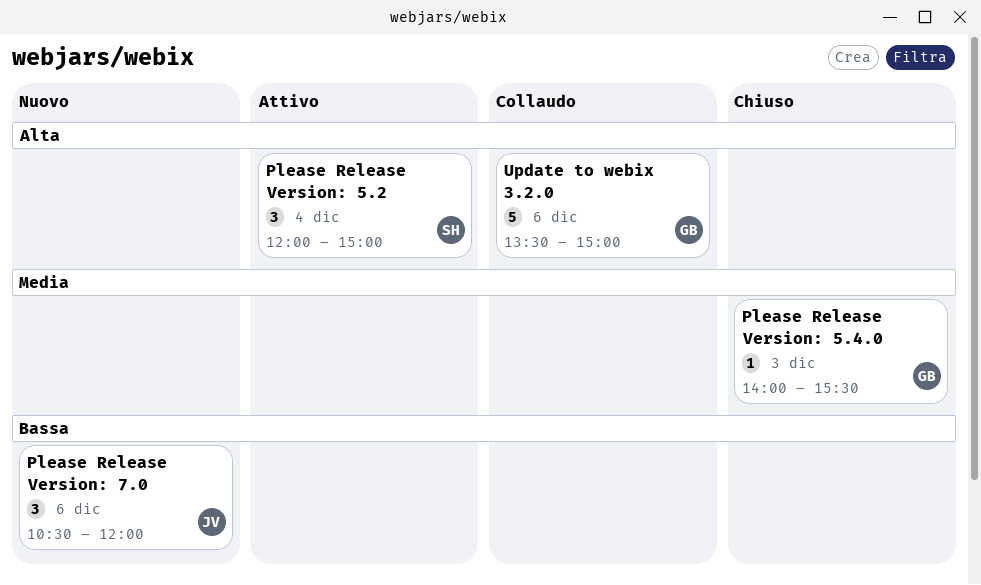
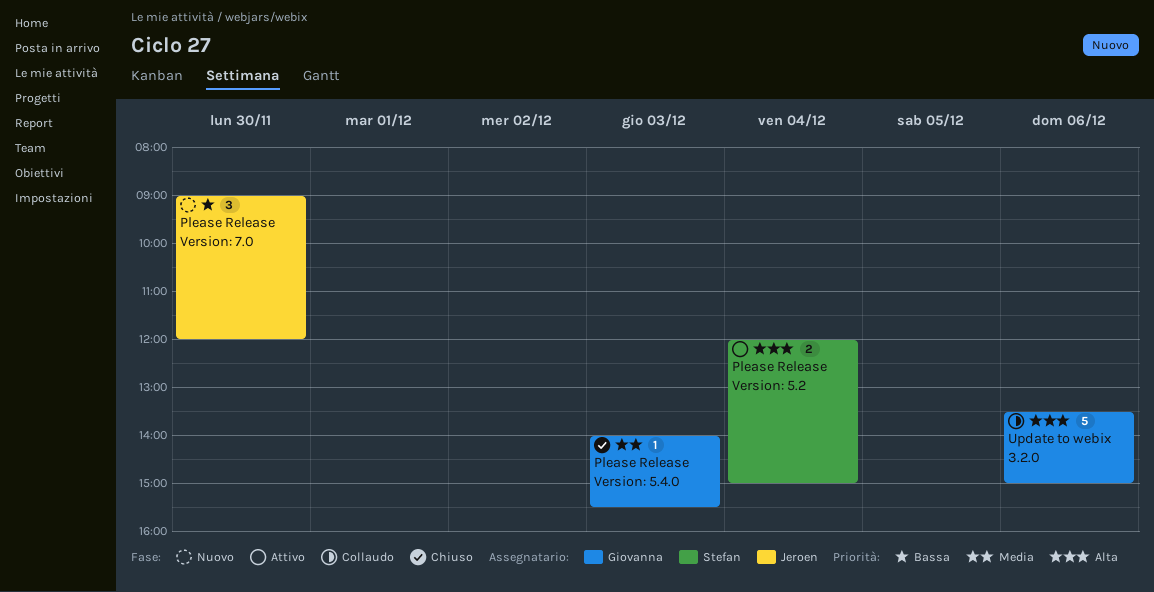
Please Release Version: 5.2, estimate: 3 -> 2
Please Release Version: 7.0, day: Dec 6 -> Nov 30
Please Release Version: 7.0, begins: 10:30 -> 09:00

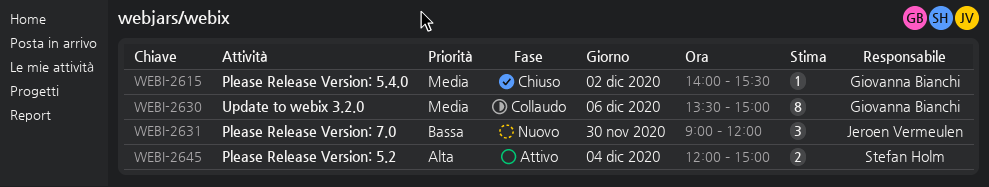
Please Release Version: 5.4.0, day: Dec 3 -> Dec 2
Update to webix 3.2.0, priority: Alta -> Media
Update to webix 3.2.0, estimate: 5 -> 8

